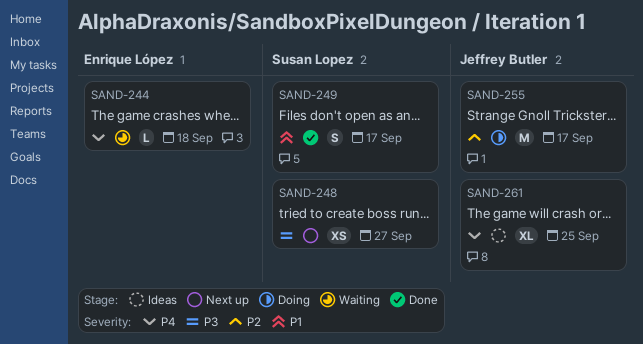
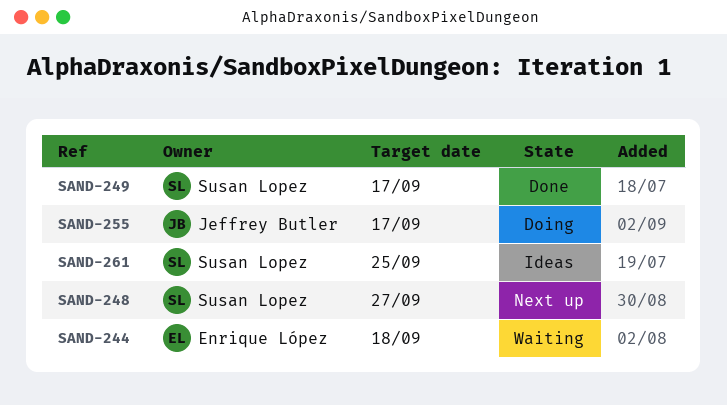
SAND-261, owner: Jeffrey Butler -> Susan Lopez

